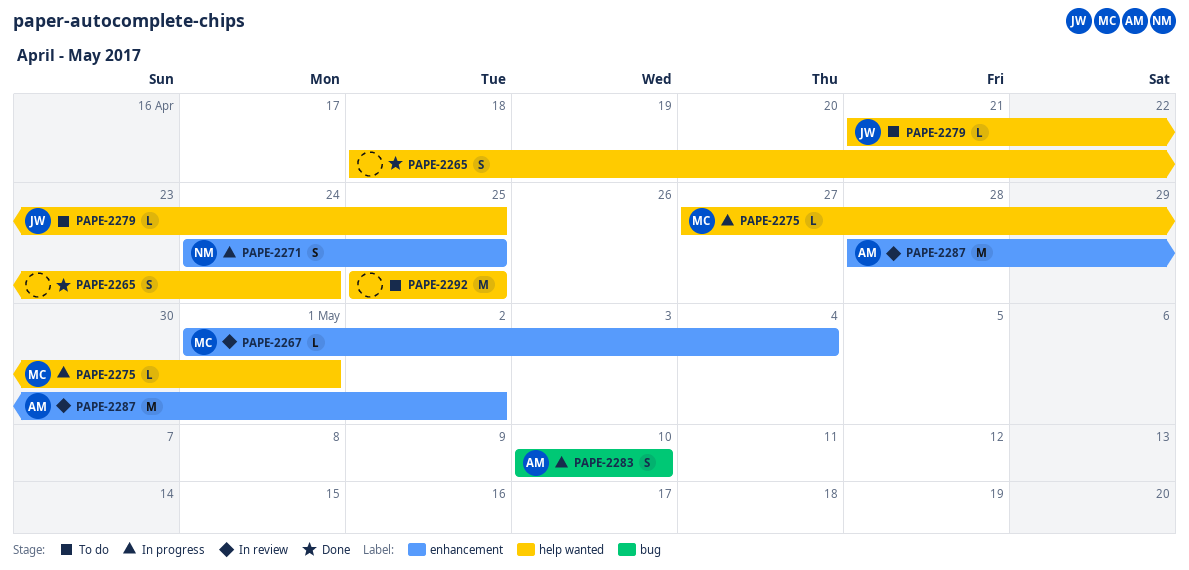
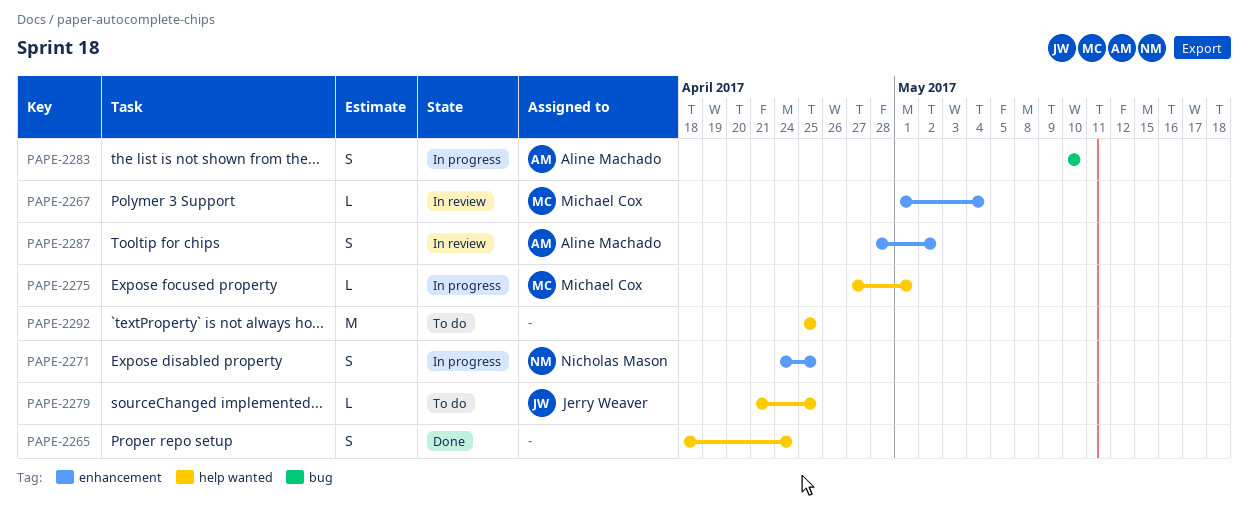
PAPE-2287, estimate: M -> S

